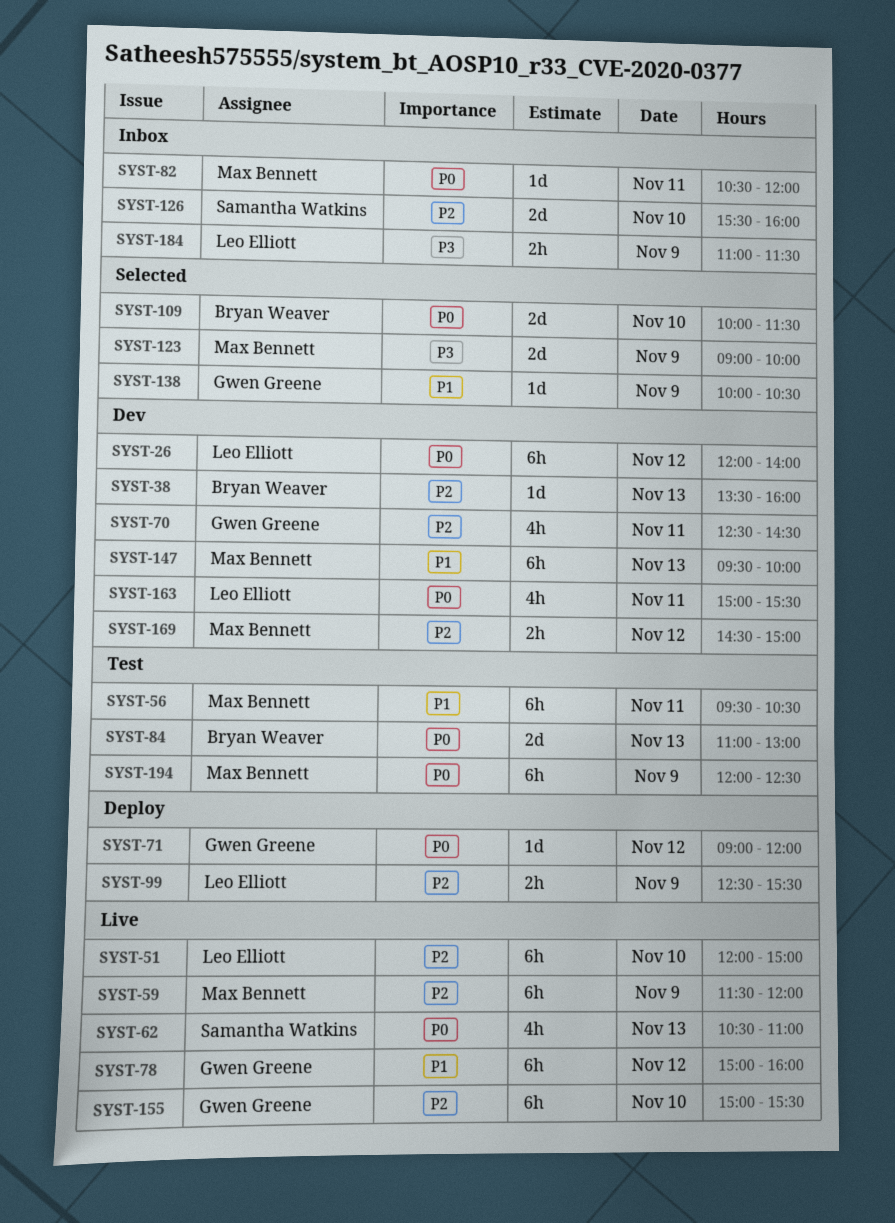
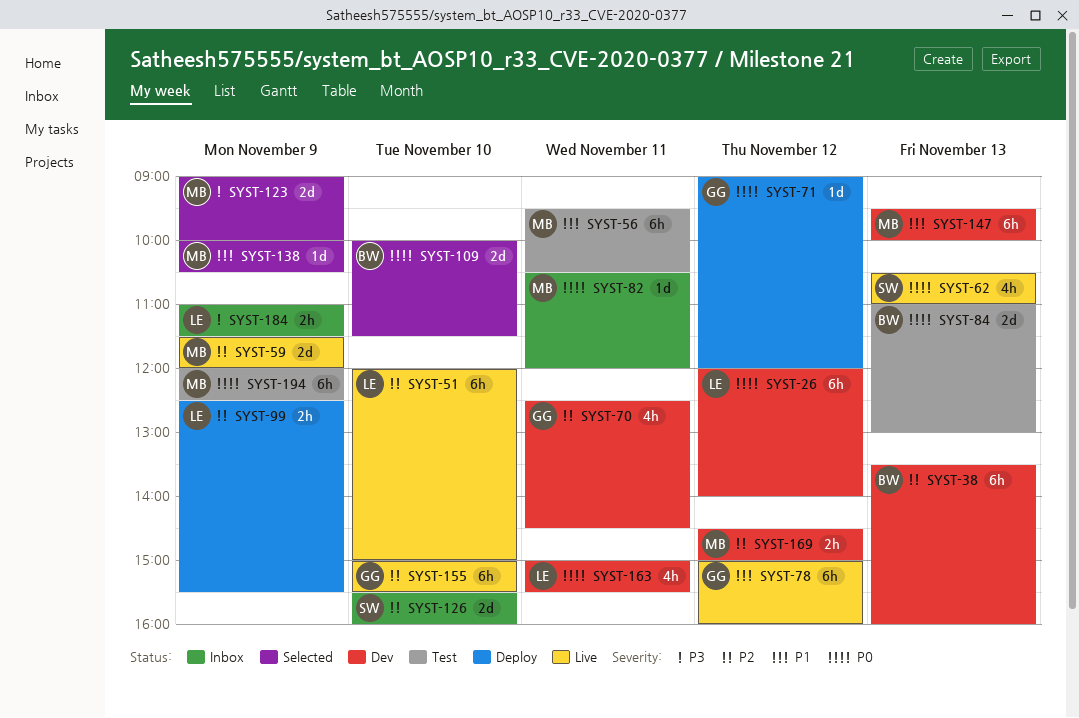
SYST-38, estimate: 1d -> 6h
SYST-59, estimate: 6h -> 2d
SYST-138, owner: Gwen Greene -> Max Bennett

